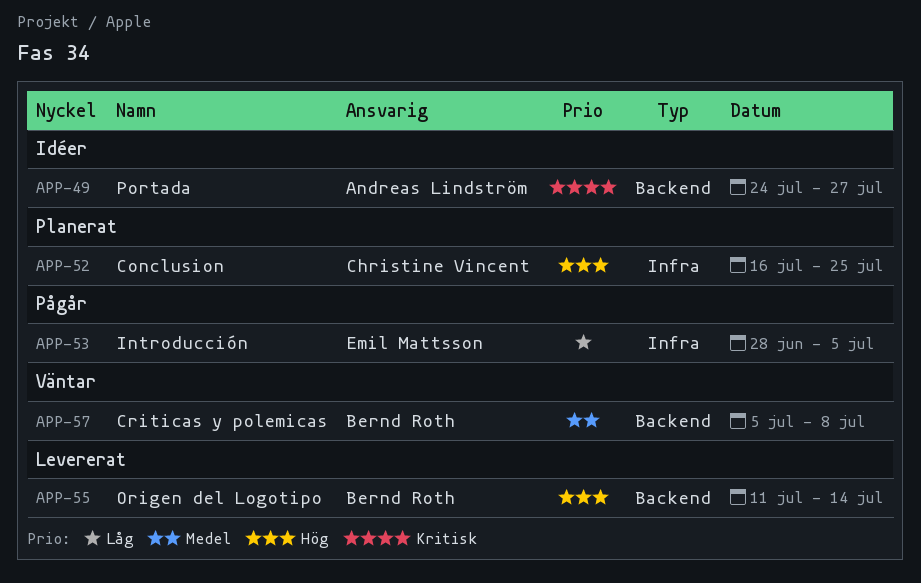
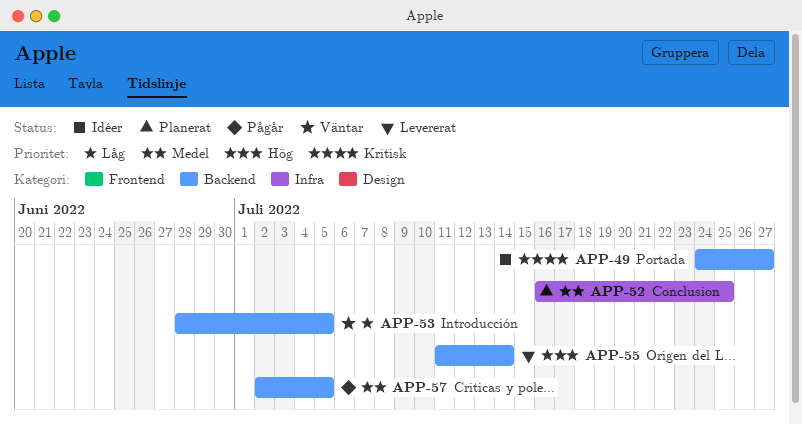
APP-52, priority: Hög -> Medel
APP-53, status: Pågår -> Väntar
APP-53, label: Infra -> Backend
APP-57, status: Väntar -> Pågår
APP-57, start: Jul 5 -> Jul 2
APP-57, due: Jul 8 -> Jul 5

